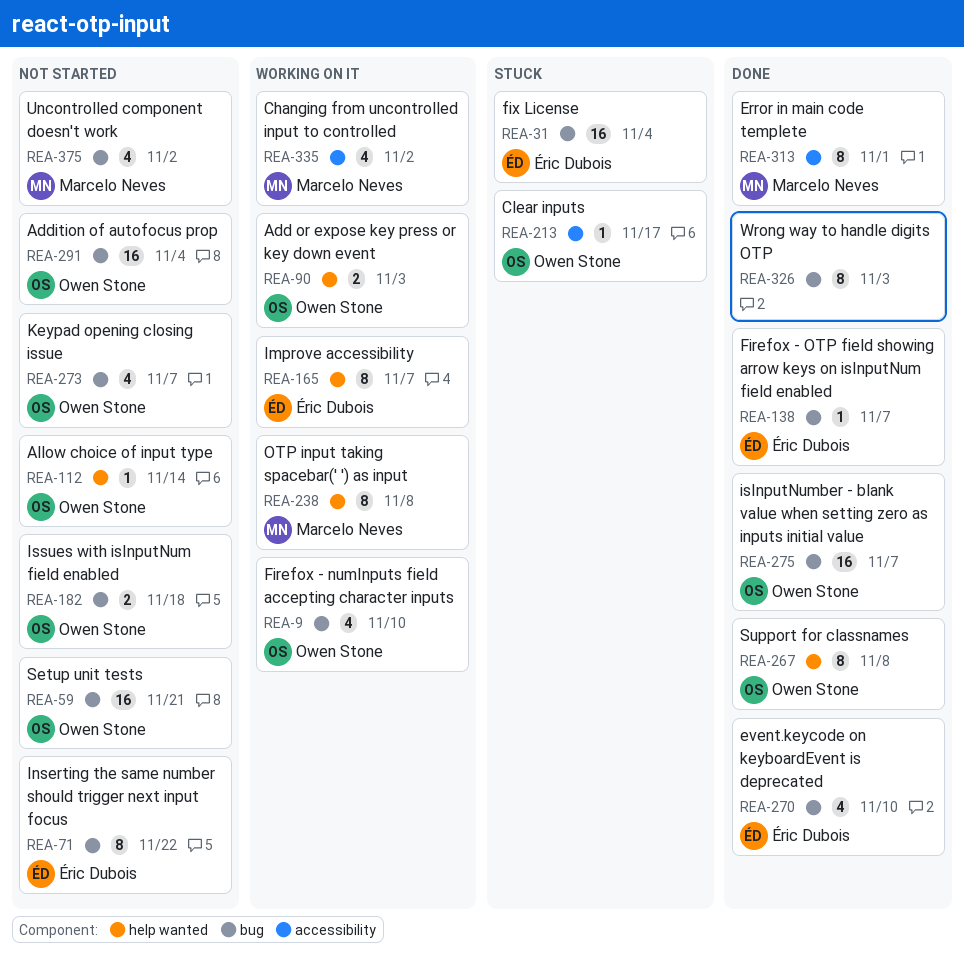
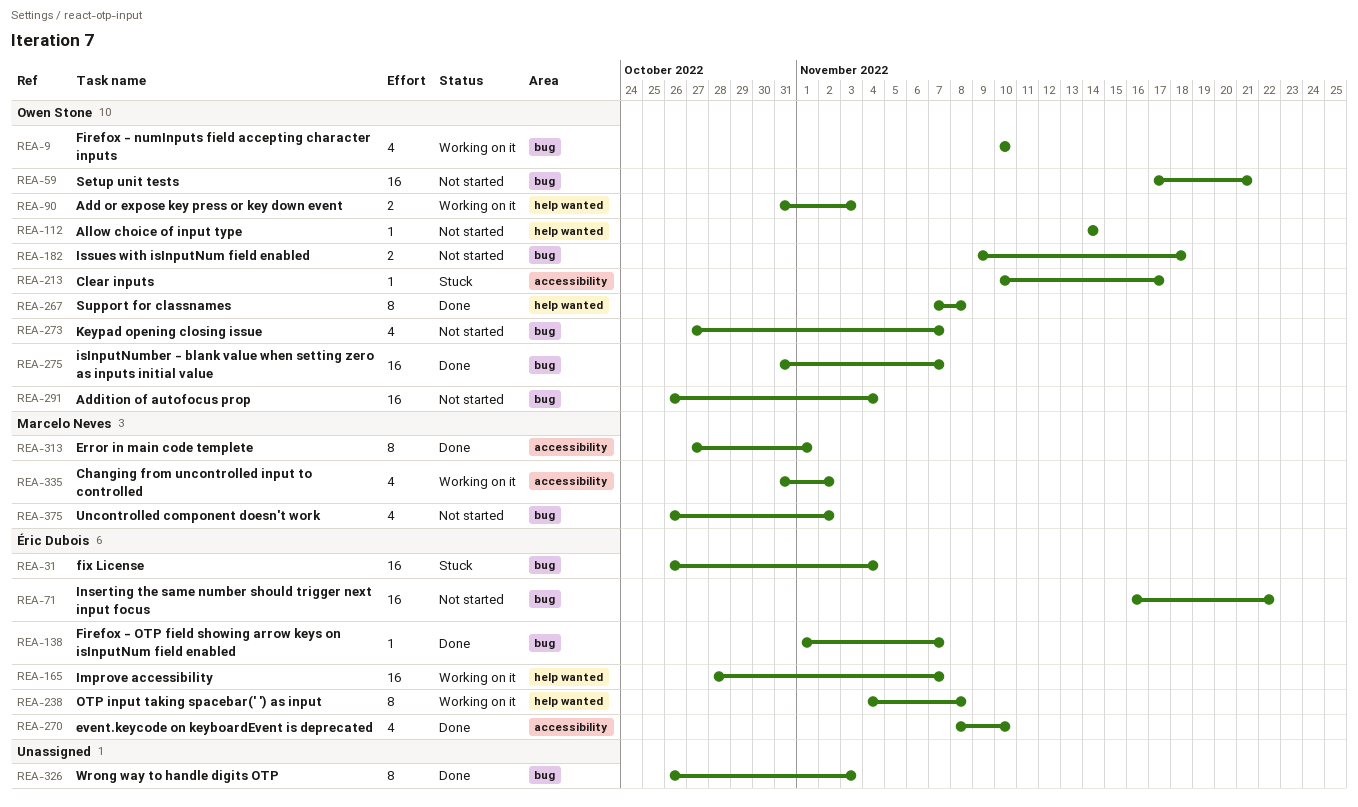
REA-71, estimate: 8 -> 16
REA-165, estimate: 8 -> 16
REA-238, owner: Marcelo Neves -> Éric Dubois
REA-270, label: bug -> accessibility

